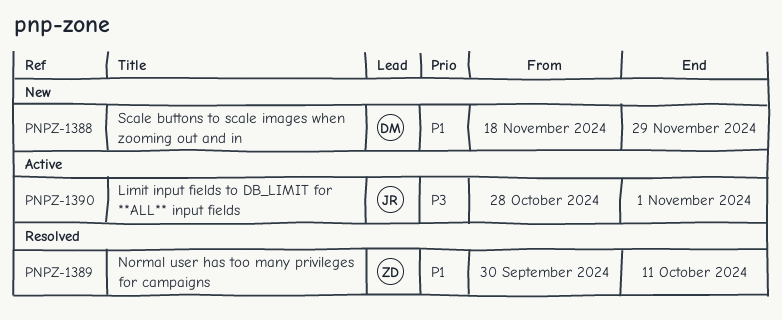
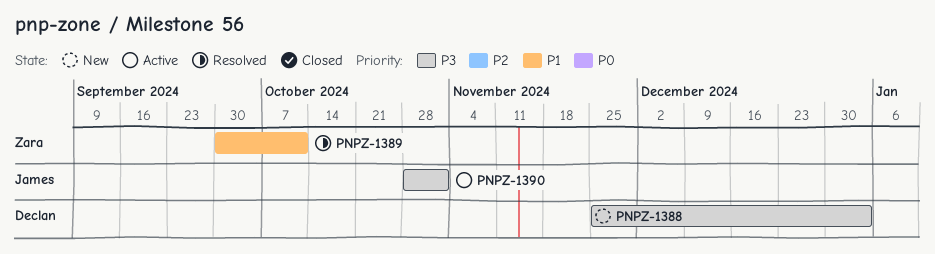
PNPZ-1388, priority: P1 -> P3
PNPZ-1388, start: Nov 18 -> Nov 25
PNPZ-1388, due: Nov 29 -> Jan 3

